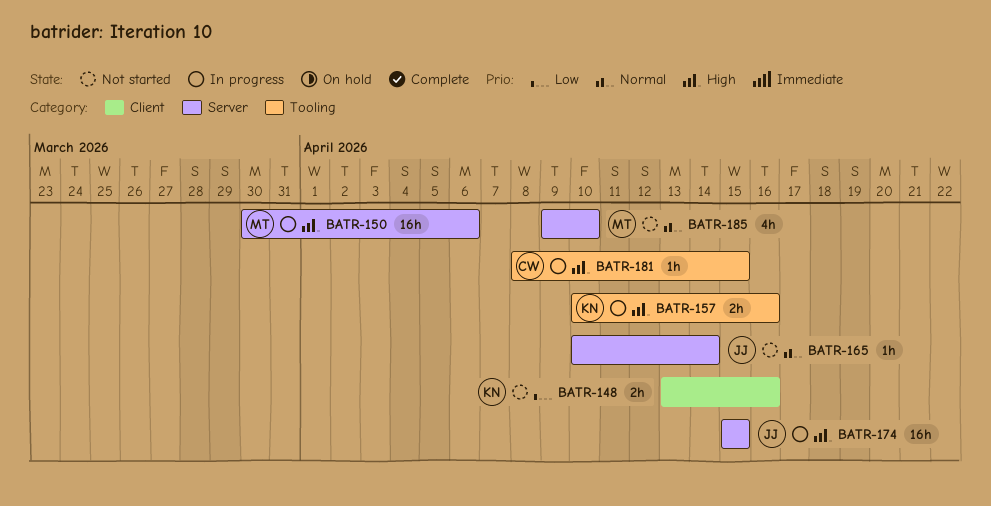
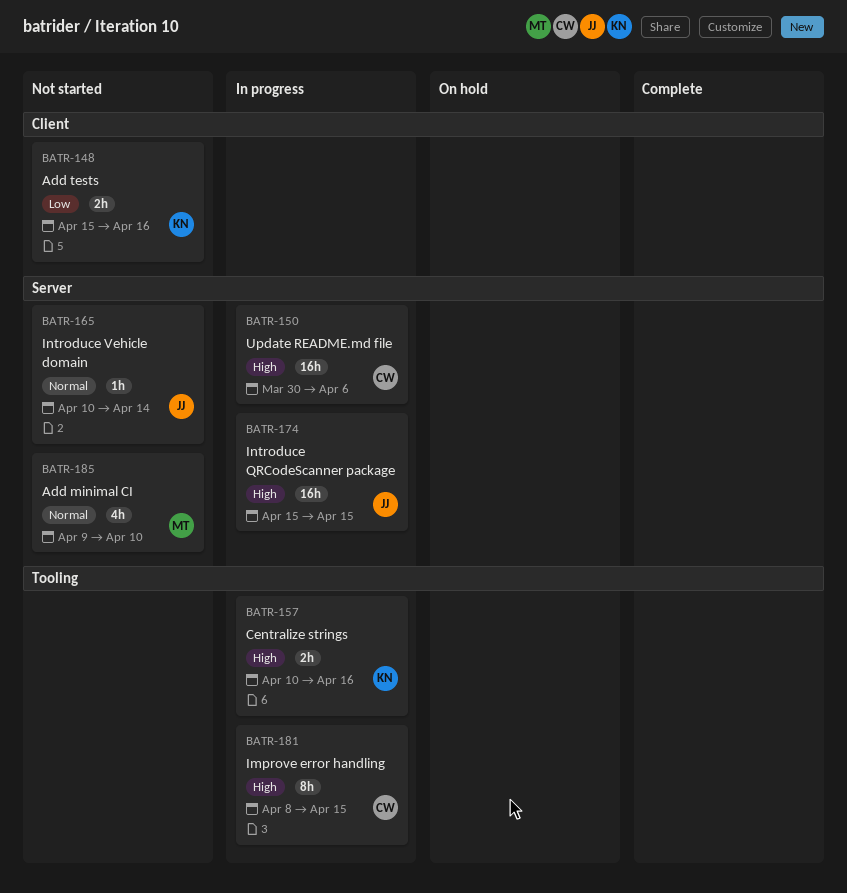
BATR-148, start: Apr 13 -> Apr 15
BATR-150, owner: MT -> CW
BATR-181, estimate: 1h -> 8h

